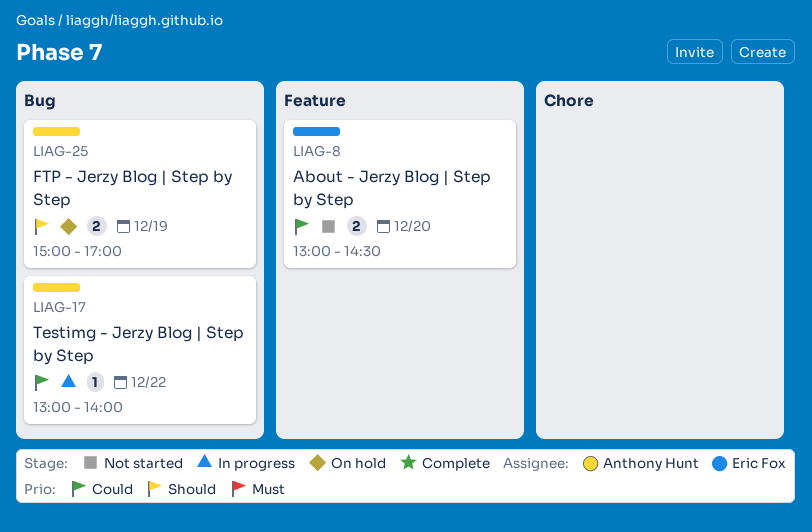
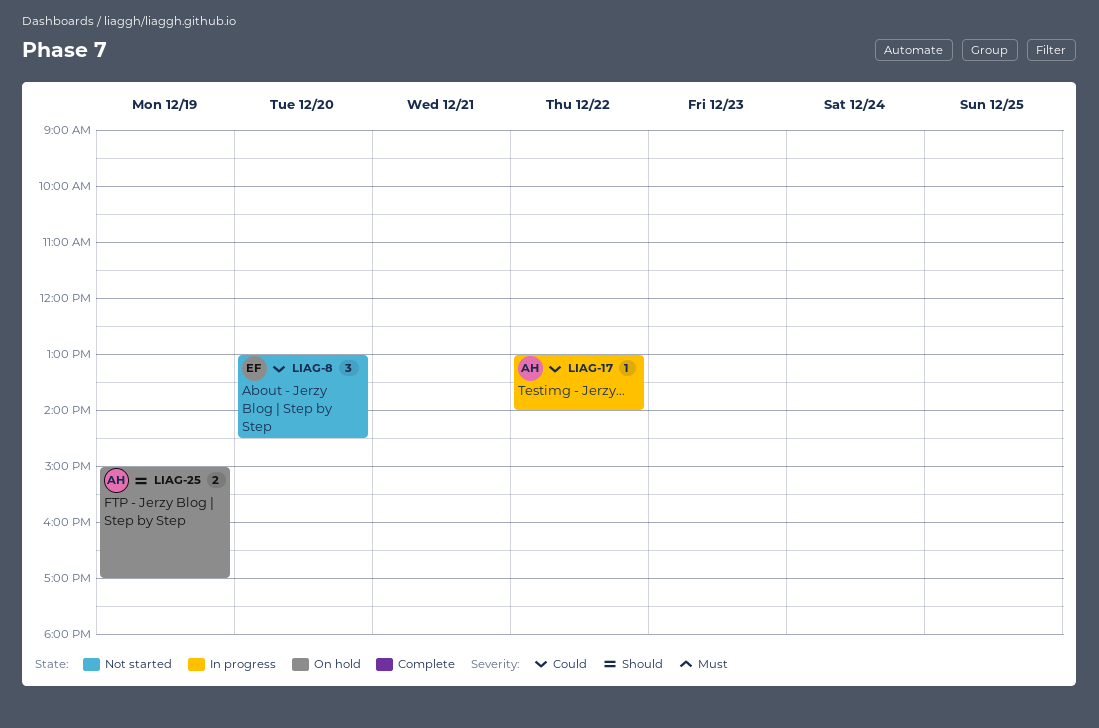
LIAG-8, estimate: 2 -> 3

